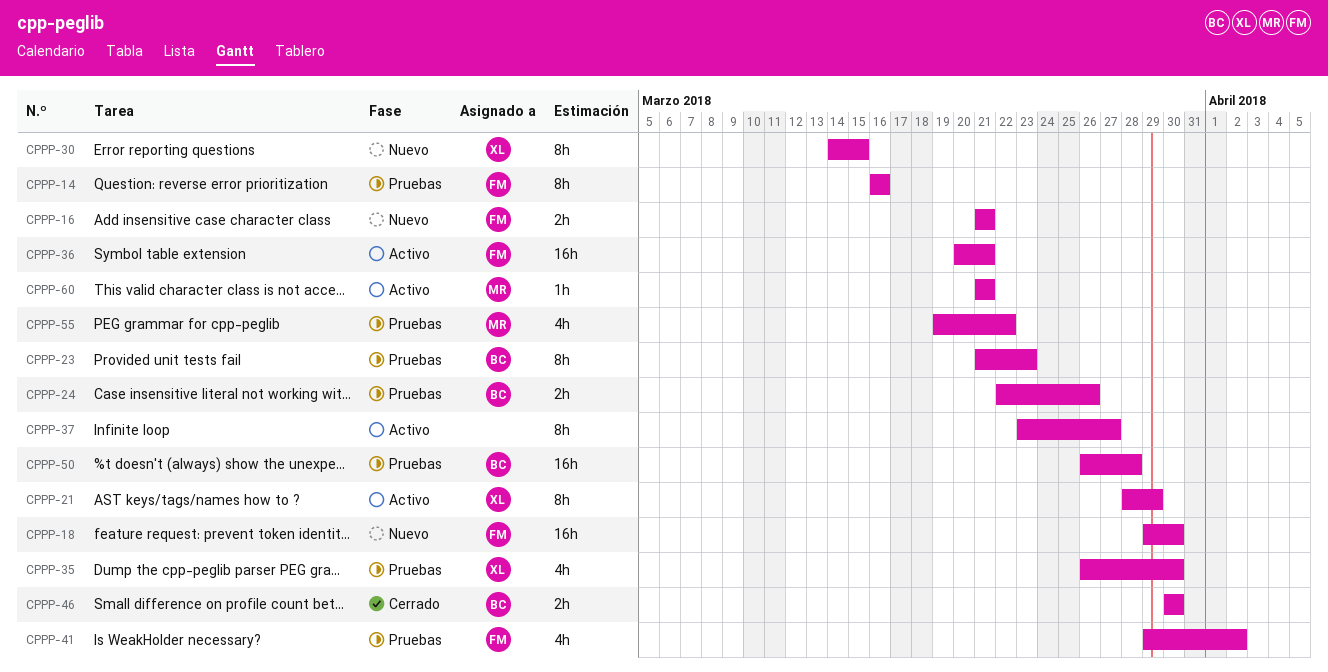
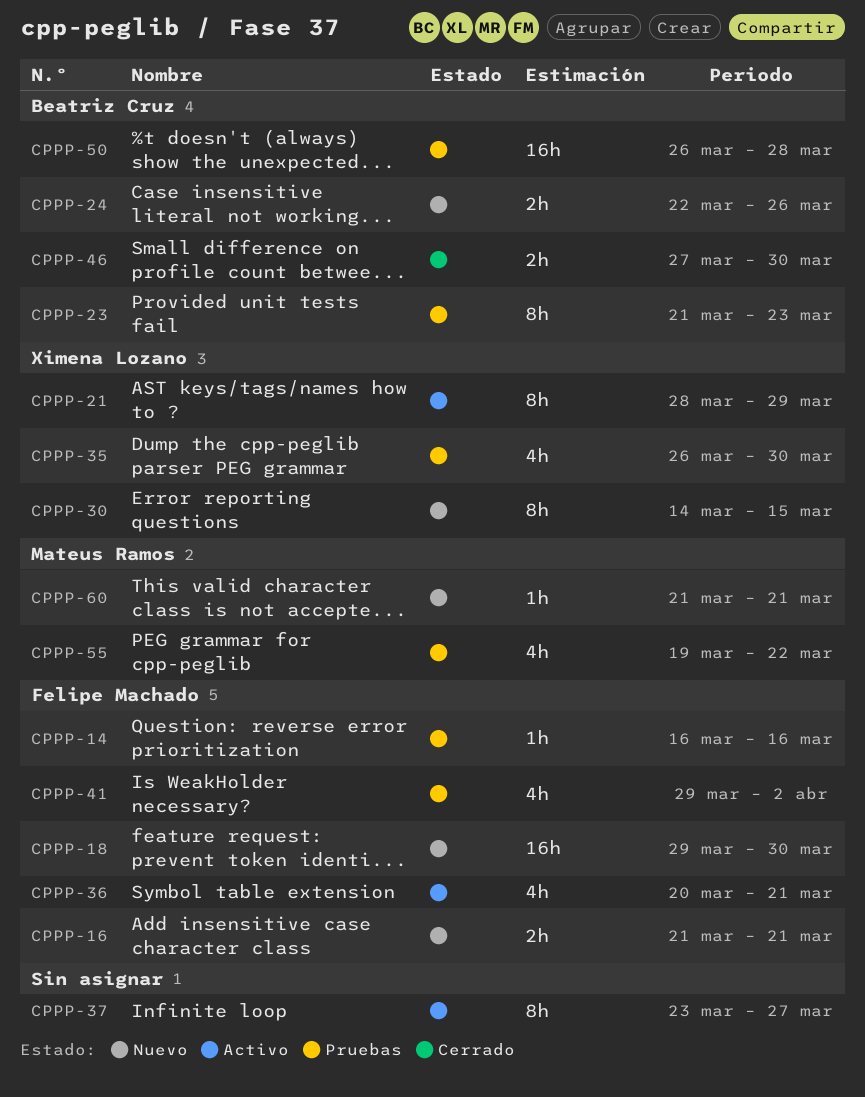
CPPP-14, estimate: 8h -> 1h
CPPP-24, status: Pruebas -> Nuevo
CPPP-36, estimate: 16h -> 4h
CPPP-46, start: Mar 30 -> Mar 27
CPPP-60, status: Activo -> Nuevo

